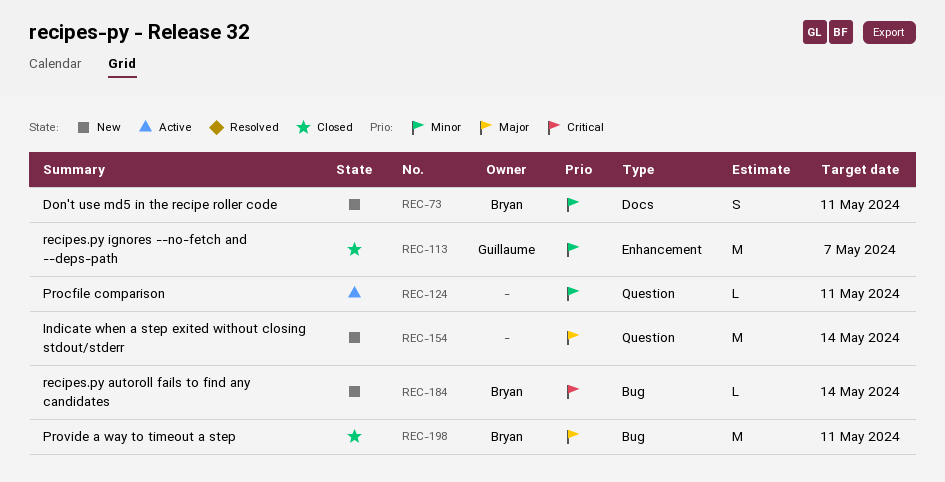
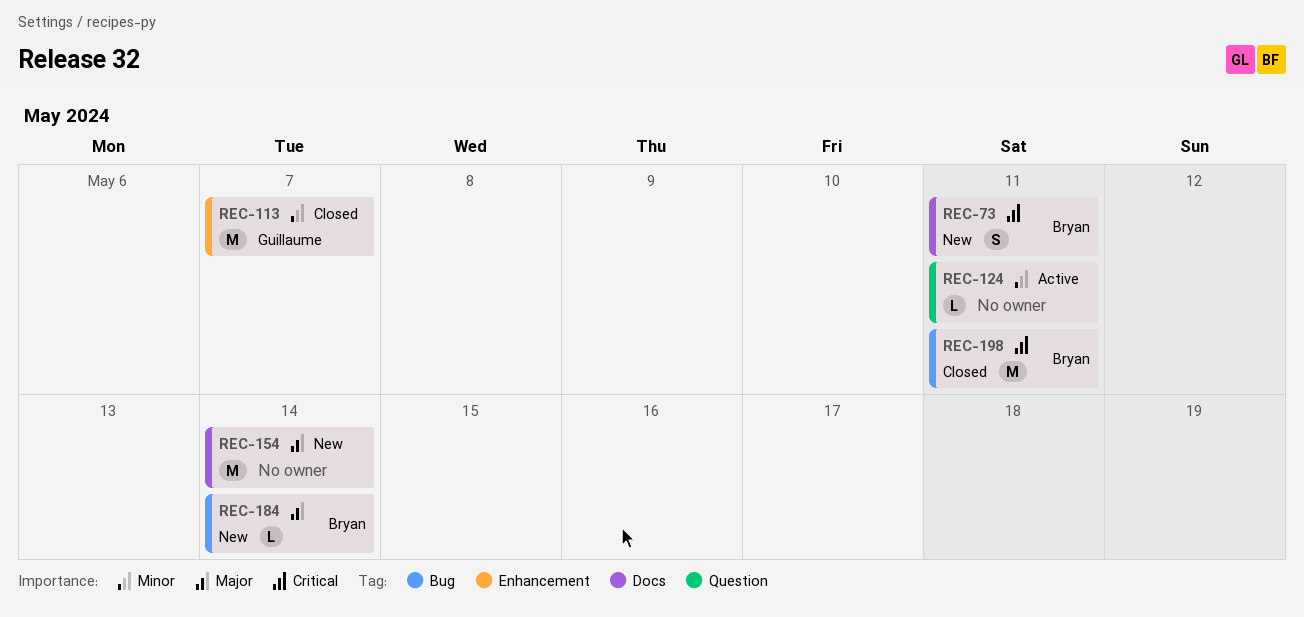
REC-73, priority: Minor -> Critical
REC-154, label: Question -> Docs
REC-184, priority: Critical -> Major
REC-198, priority: Major -> Critical

